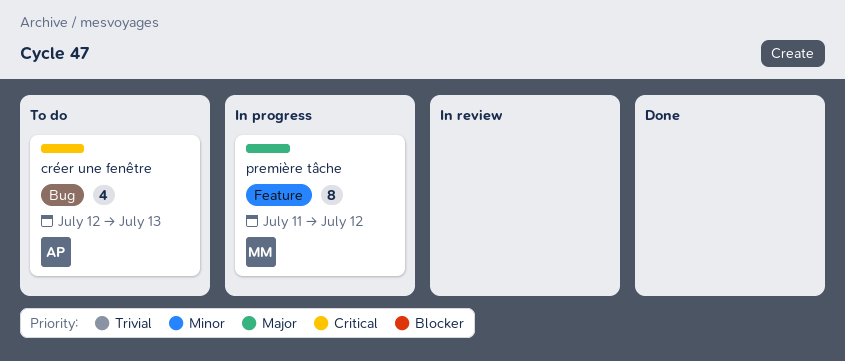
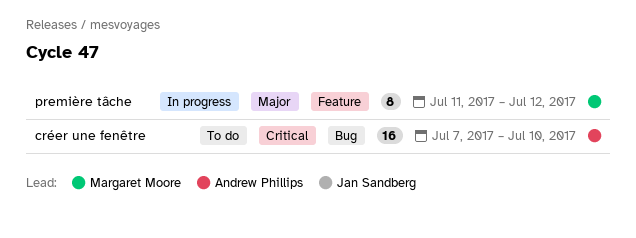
créer une fenêtre, estimate: 4 -> 16
créer une fenêtre, start: Jul 12 -> Jul 7
créer une fenêtre, due: Jul 13 -> Jul 10

